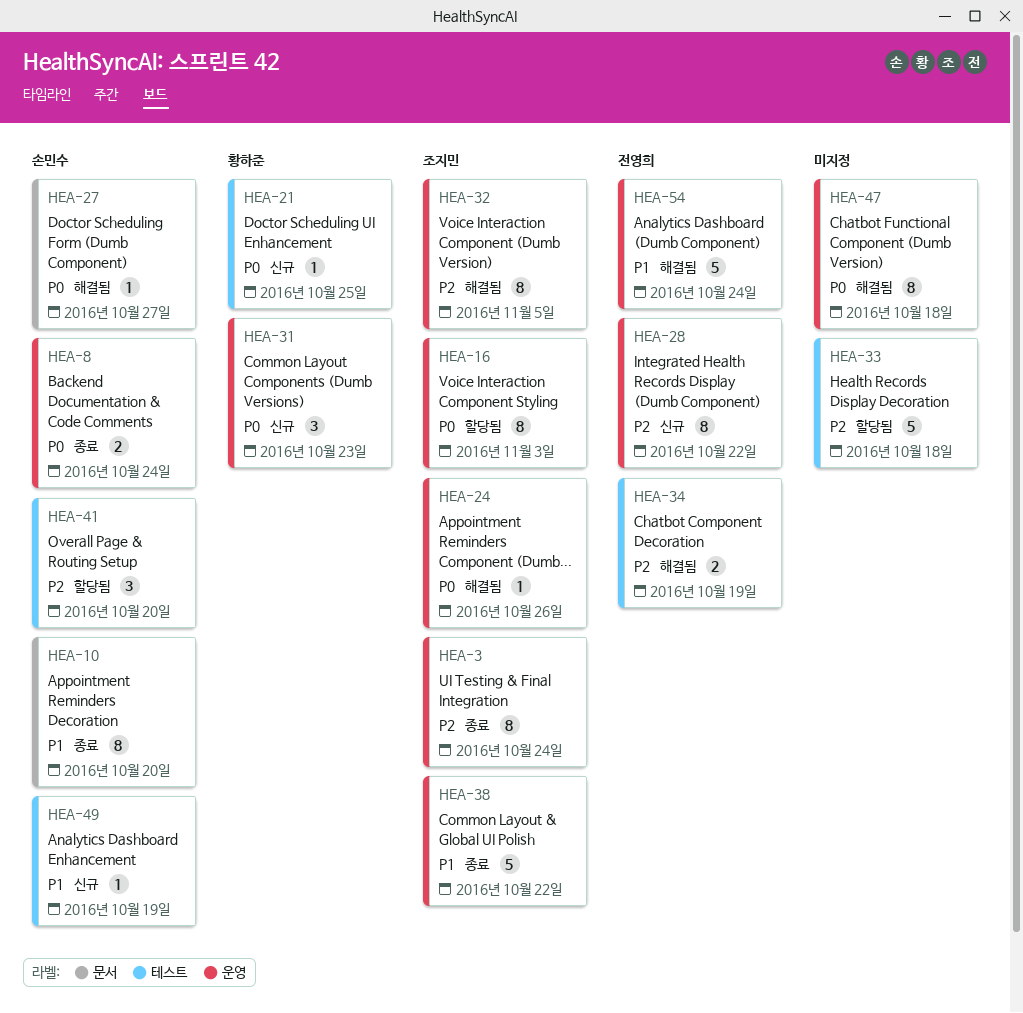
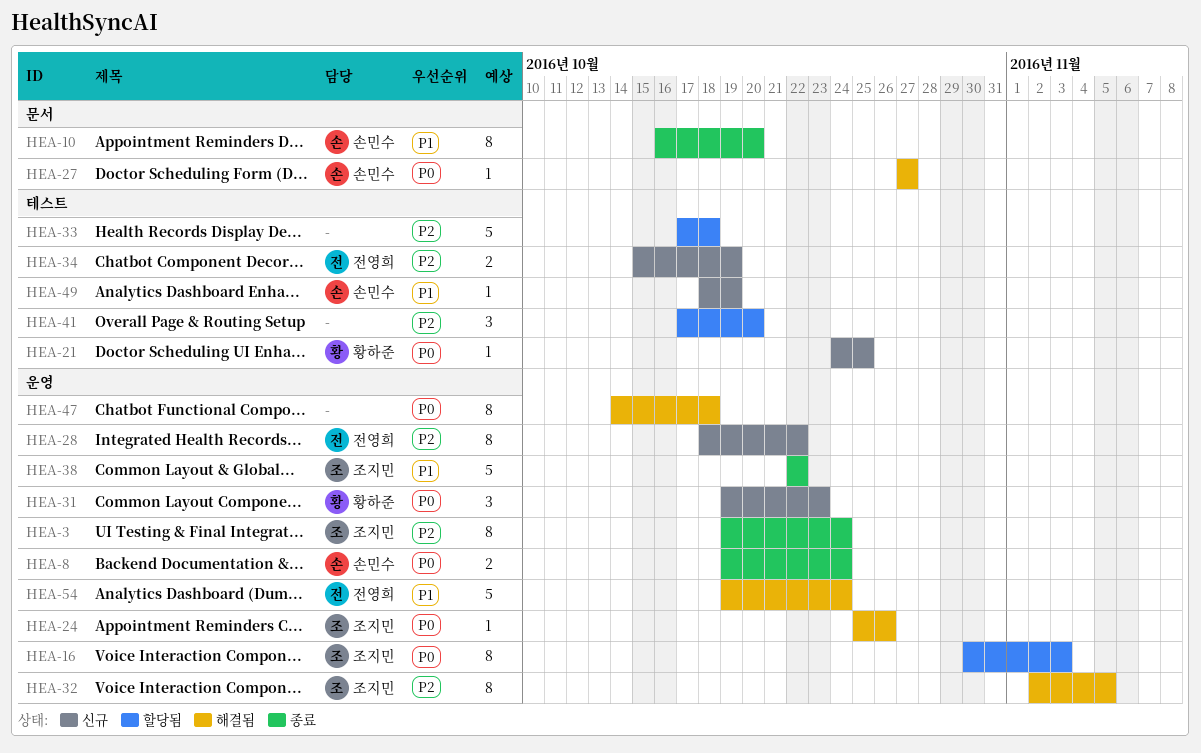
HEA-34, status: 해결됨 -> 신규
HEA-41, owner: 손민수 -> none

